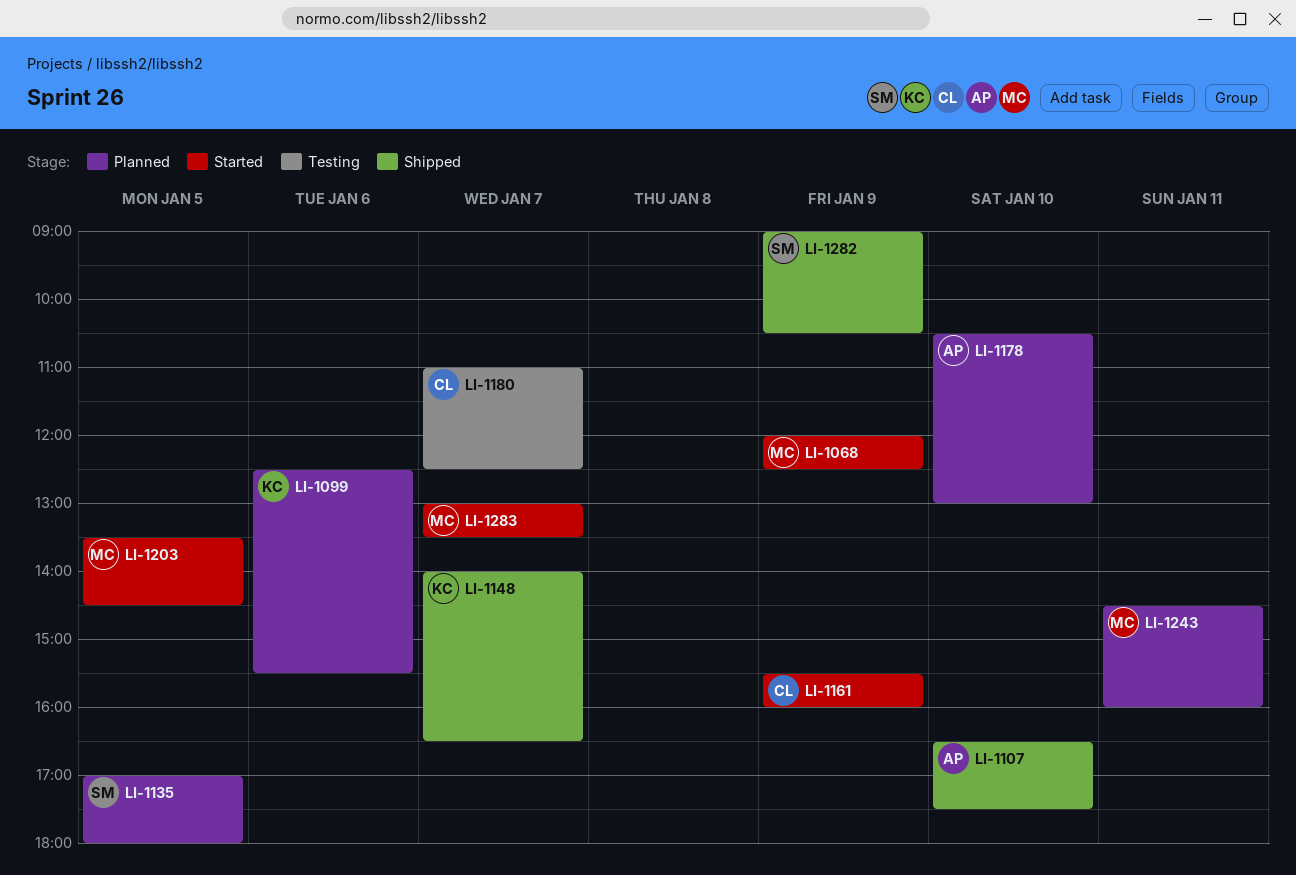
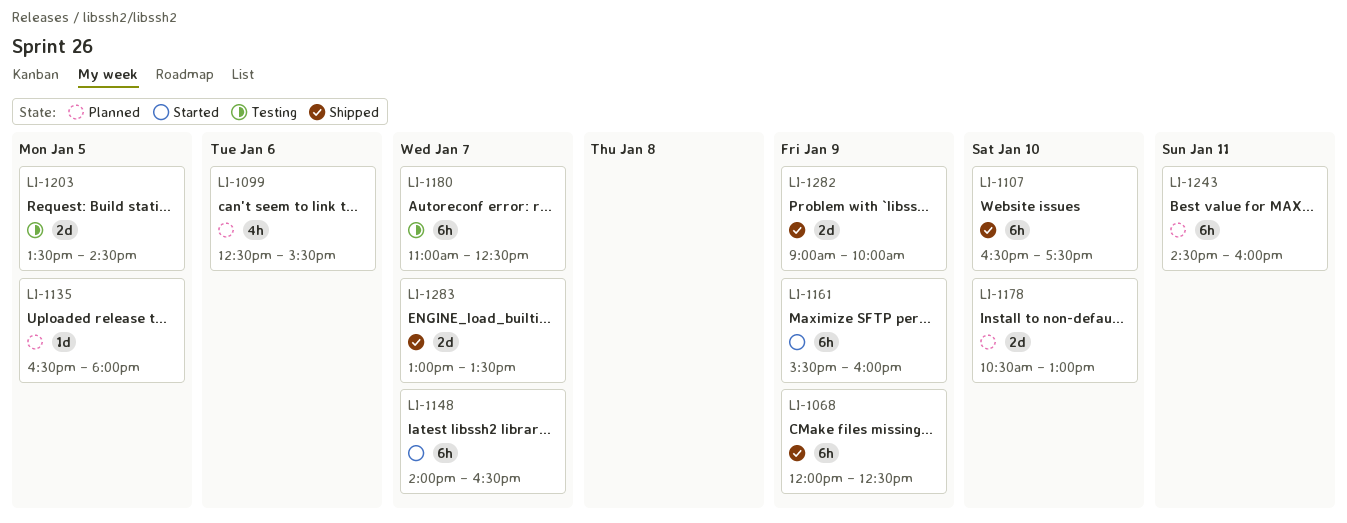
LI-1068, status: Started -> Shipped
LI-1135, begins: 17:00 -> 16:30
LI-1148, status: Shipped -> Started
LI-1203, status: Started -> Testing
LI-1282, ends: 10:30 -> 10:00
LI-1283, status: Started -> Shipped

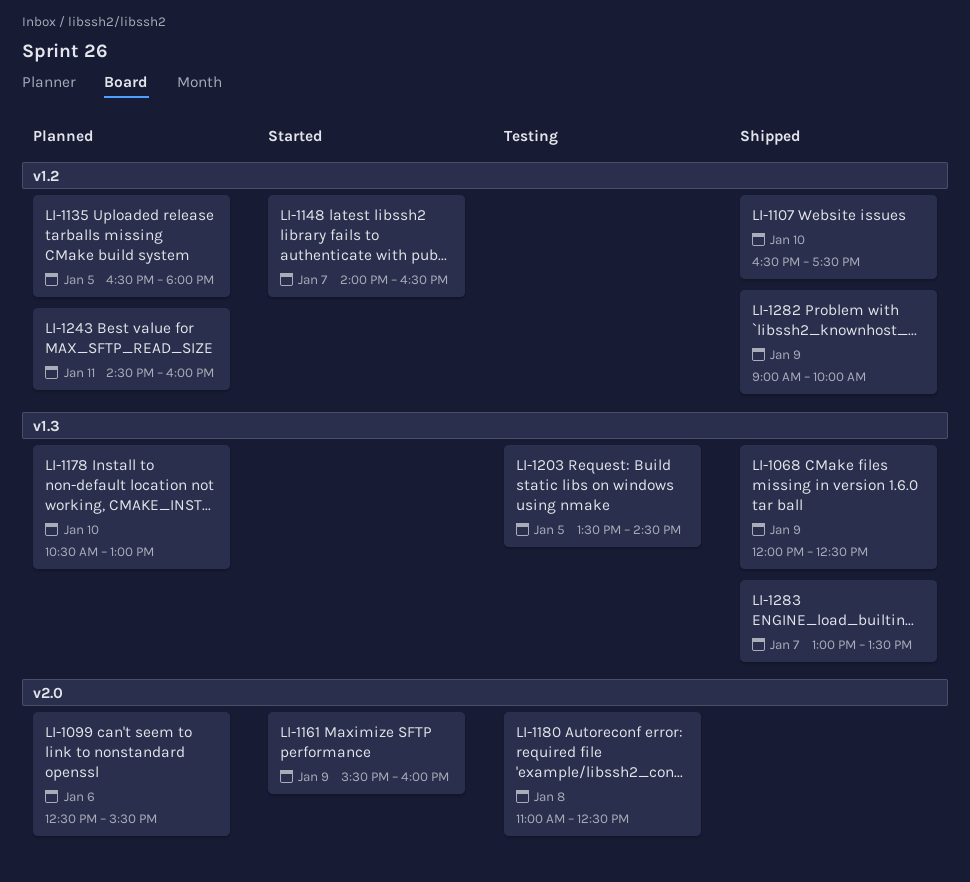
LI-1180, day: Jan 7 -> Jan 8

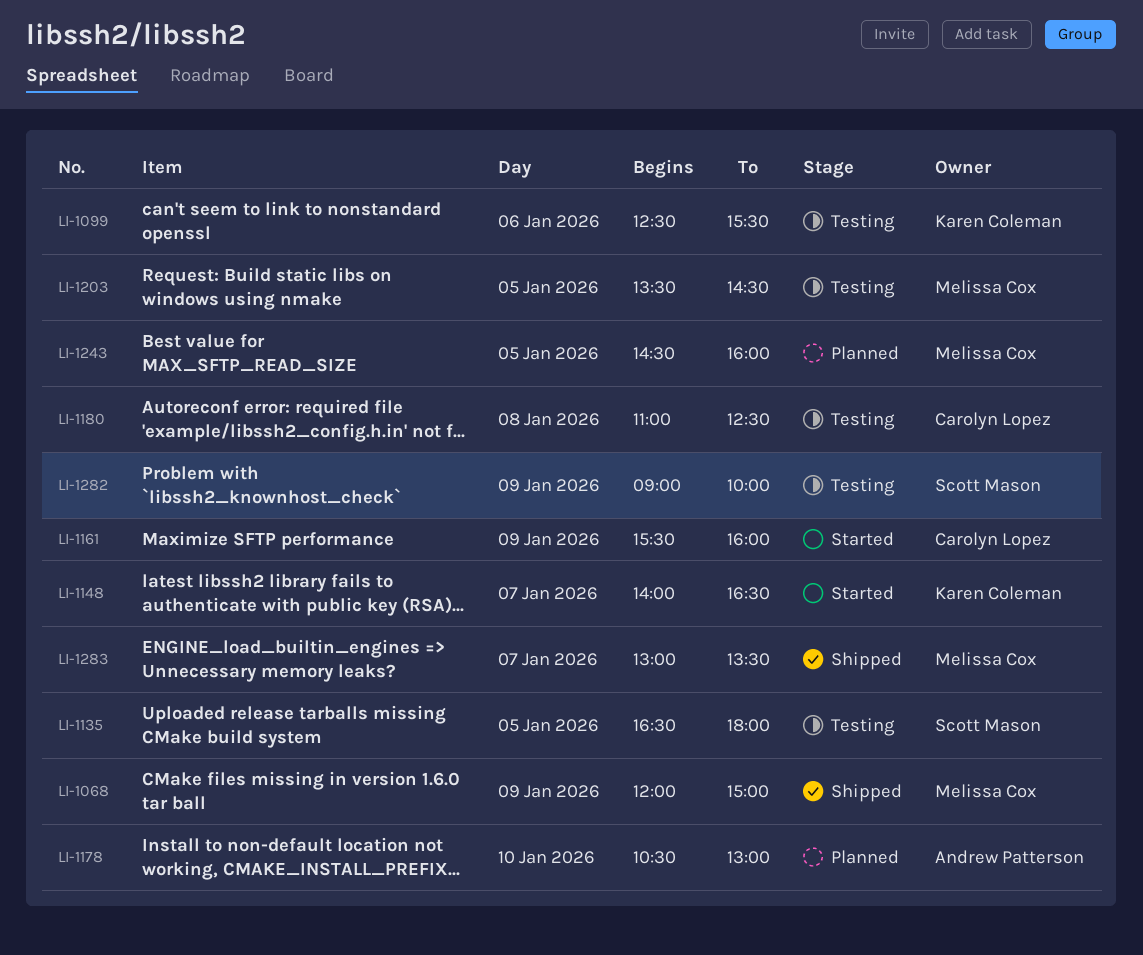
LI-1068, ends: 12:30 -> 15:00
LI-1099, status: Planned -> Testing
LI-1107: present -> none
LI-1135, status: Planned -> Testing
LI-1243, day: Jan 11 -> Jan 5
LI-1282, status: Shipped -> Testing

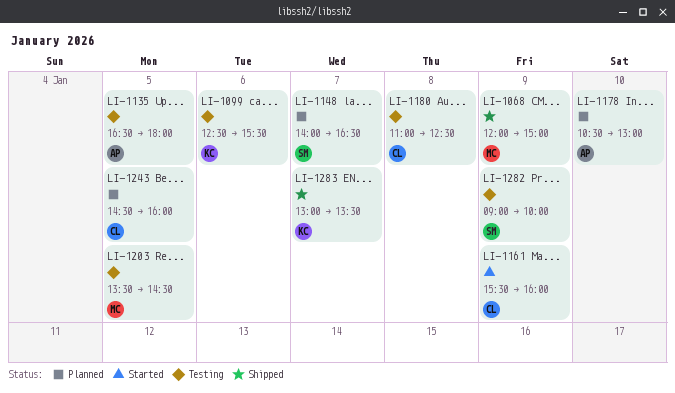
LI-1135, owner: Scott Mason -> Andrew Patterson
LI-1148, status: Started -> Planned
LI-1148, owner: Karen Coleman -> Scott Mason
LI-1243, owner: Melissa Cox -> Carolyn Lopez
LI-1283, owner: Melissa Cox -> Karen Coleman

